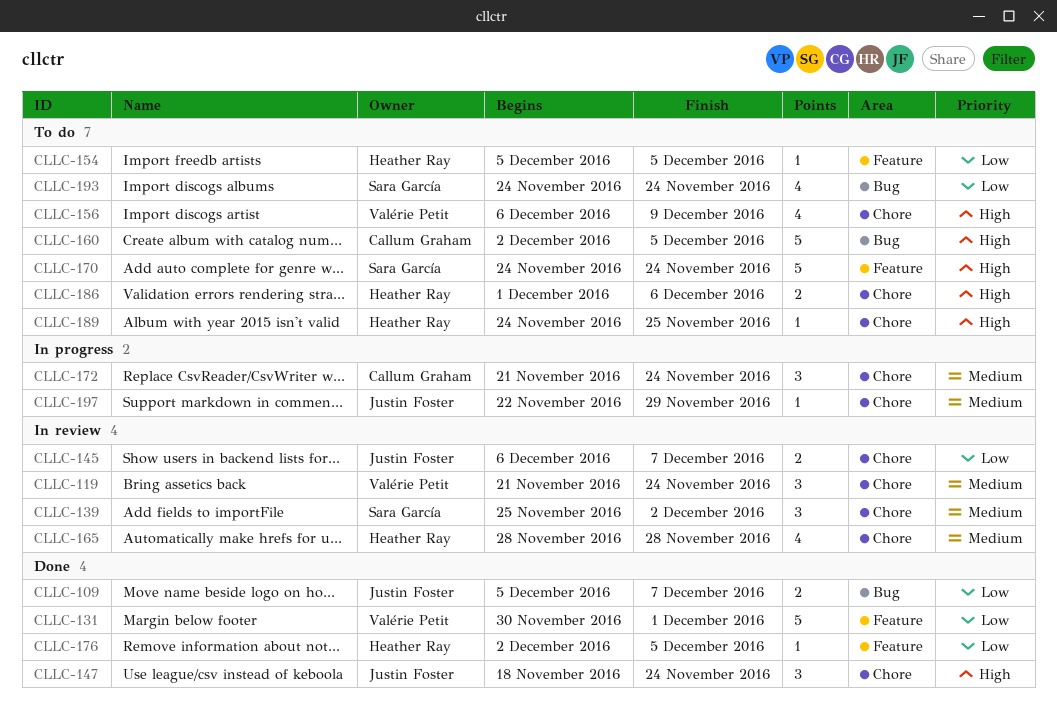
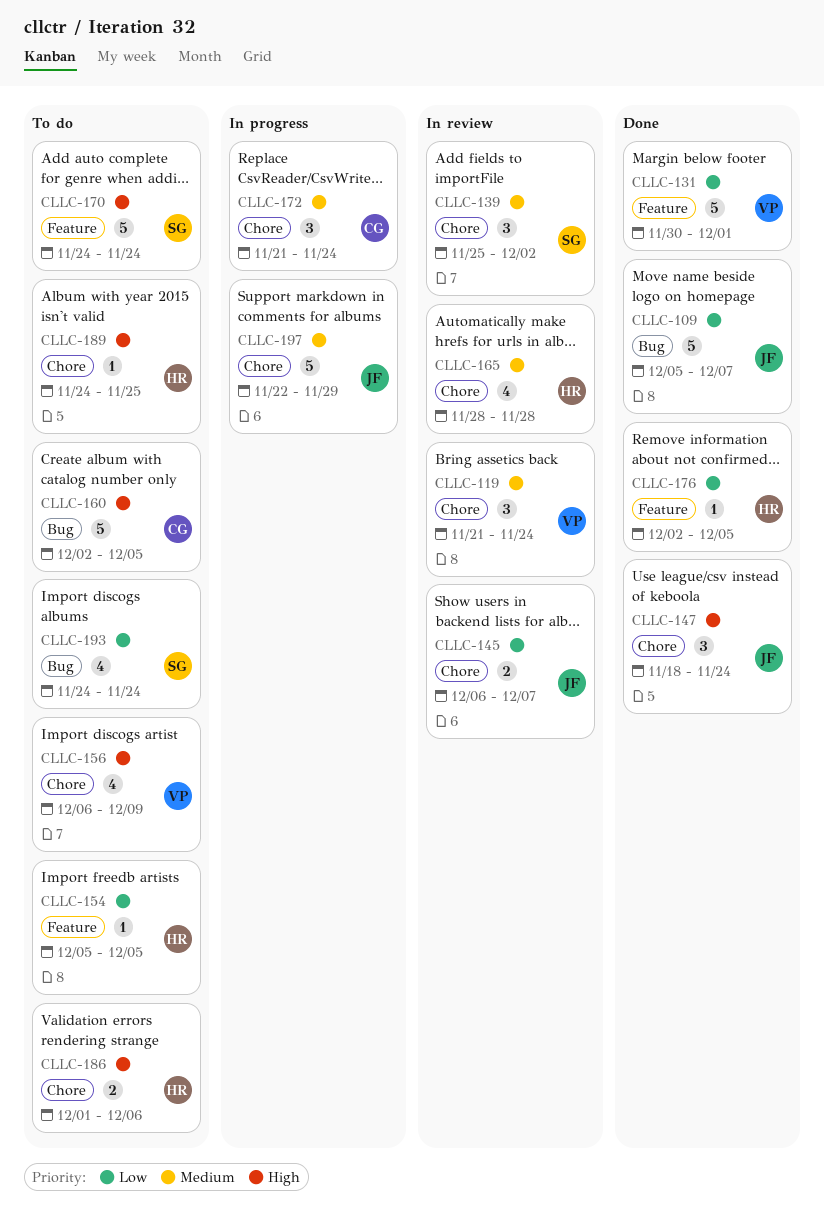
CLLC-109, estimate: 2 -> 5
CLLC-197, estimate: 1 -> 5

